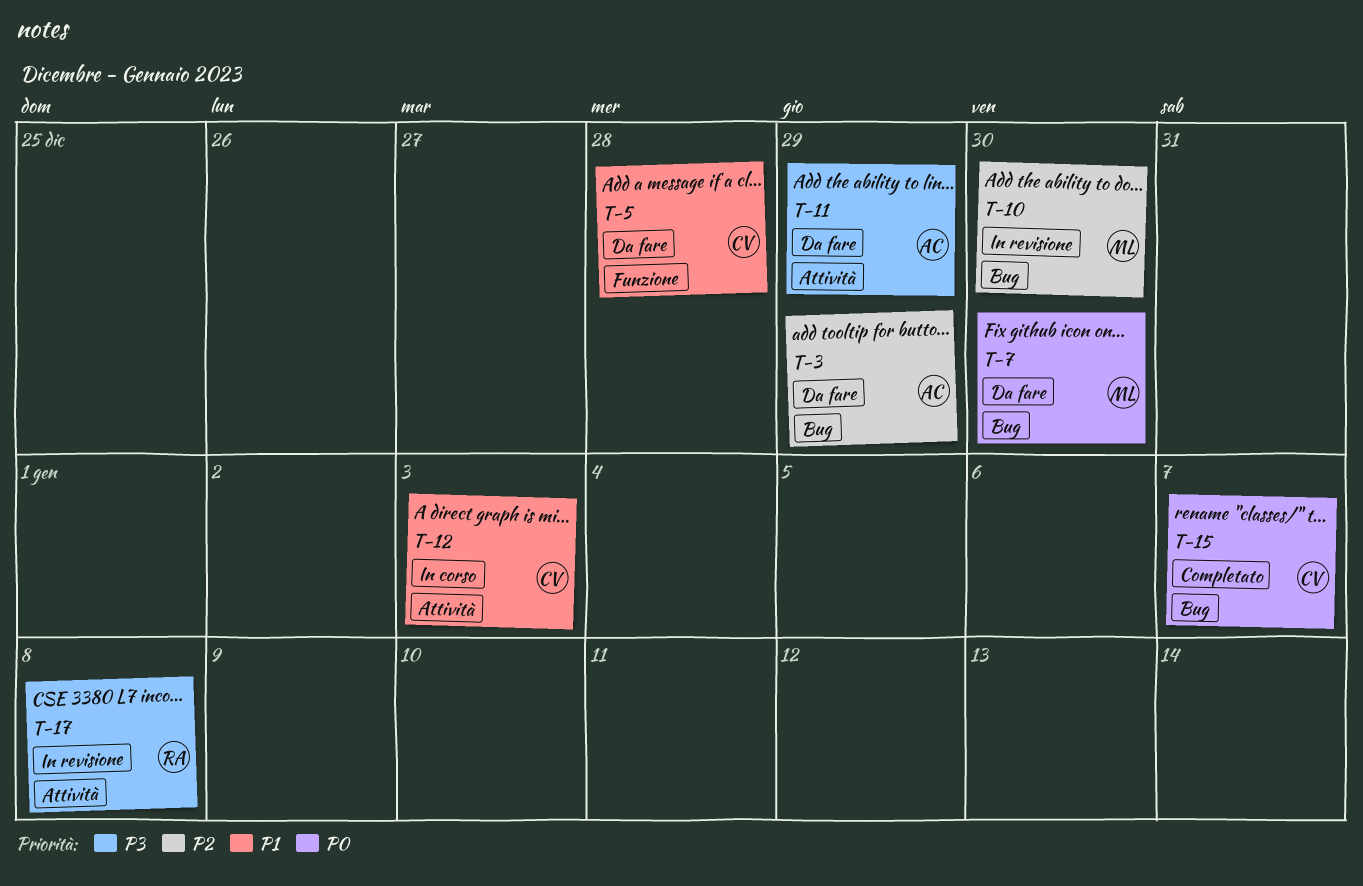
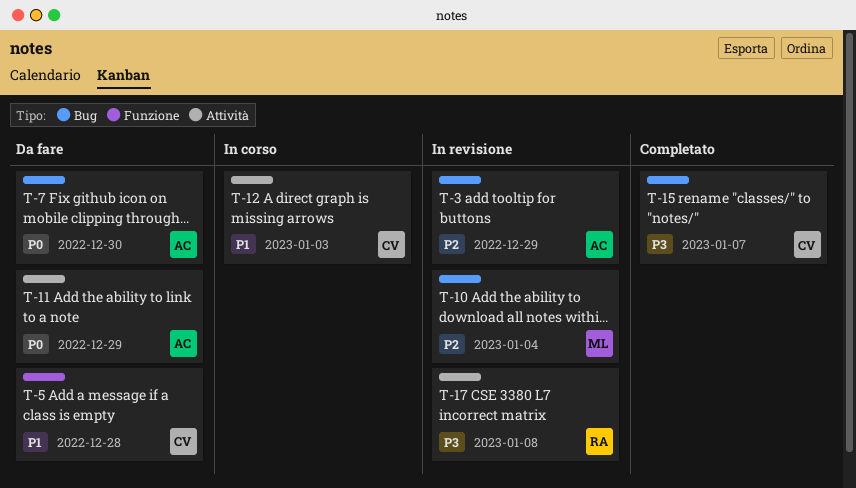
T-3, status: Da fare -> In revisione
T-7, owner: ML -> AC
T-10, due: Dec 30 -> Jan 4
T-11, priority: P3 -> P0
T-15, priority: P0 -> P3

